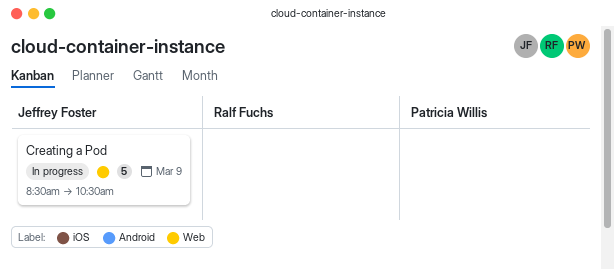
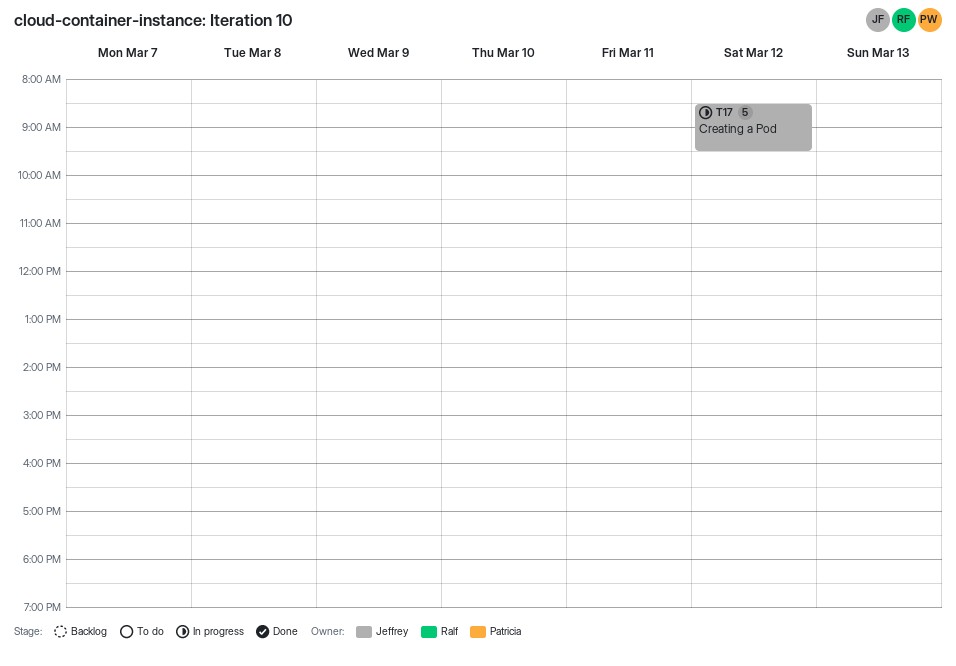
Creating a Pod, day: Mar 9 -> Mar 12
Creating a Pod, ends: 10:30 -> 09:30

